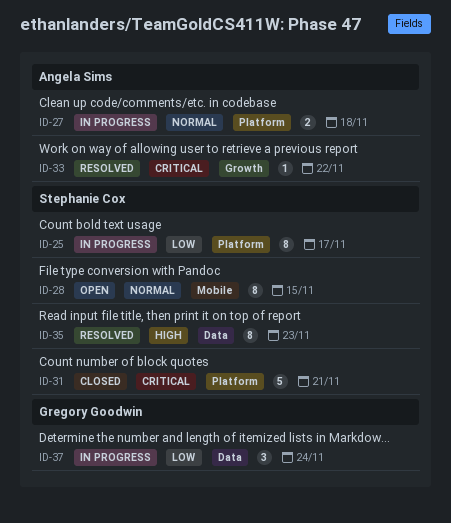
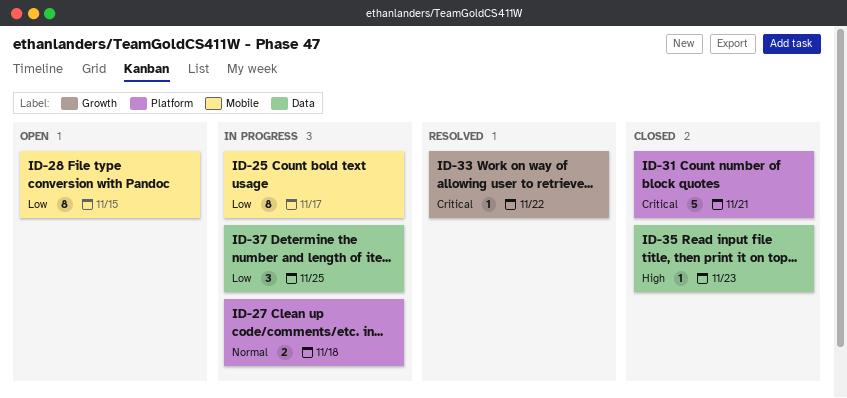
ID-25, label: Platform -> Mobile
ID-28, priority: Normal -> Low
ID-35, status: Resolved -> Closed
ID-35, estimate: 8 -> 1
ID-37, due: Nov 24 -> Nov 25

